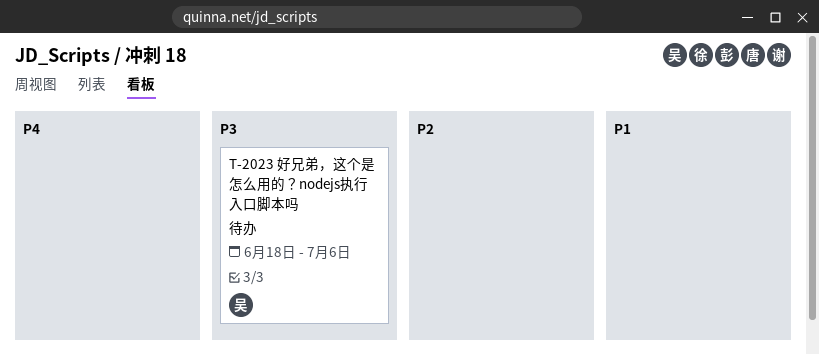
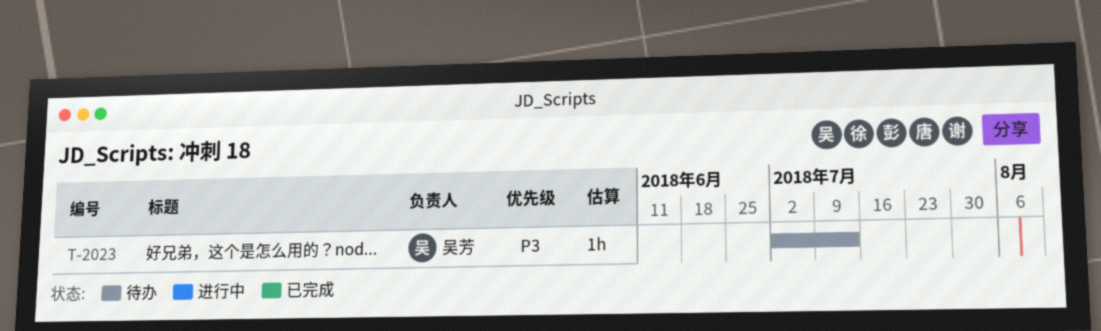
T-2023, start: Jun 18 -> Jul 2
T-2023, due: Jul 6 -> Jul 13

